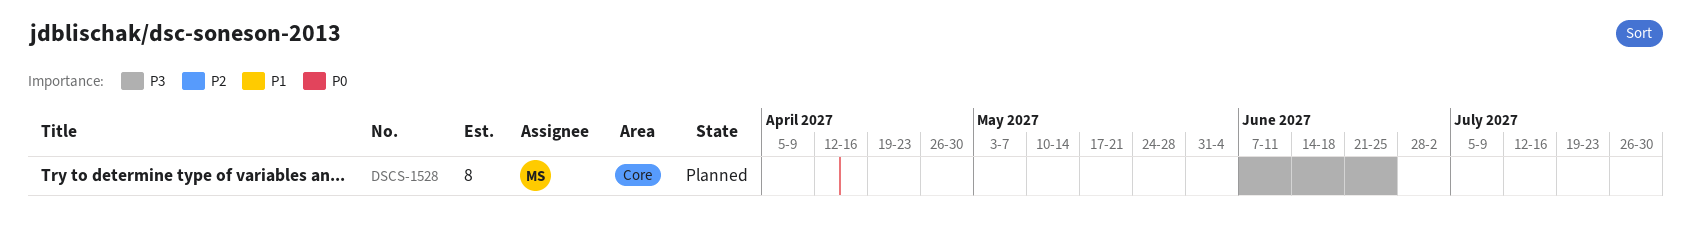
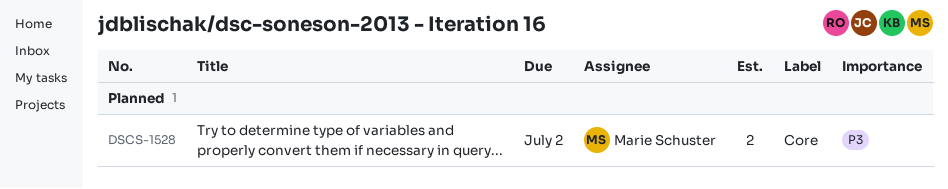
DSCS-1528, estimate: 8 -> 2
DSCS-1528, due: Jun 25 -> Jul 2

